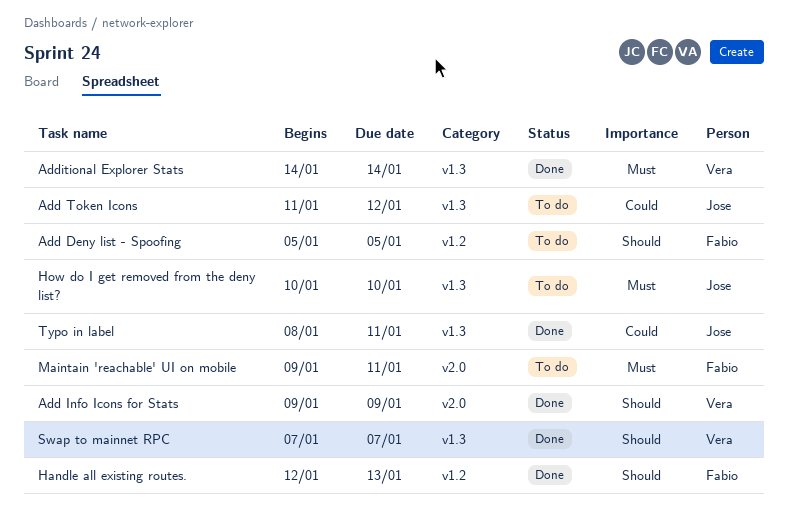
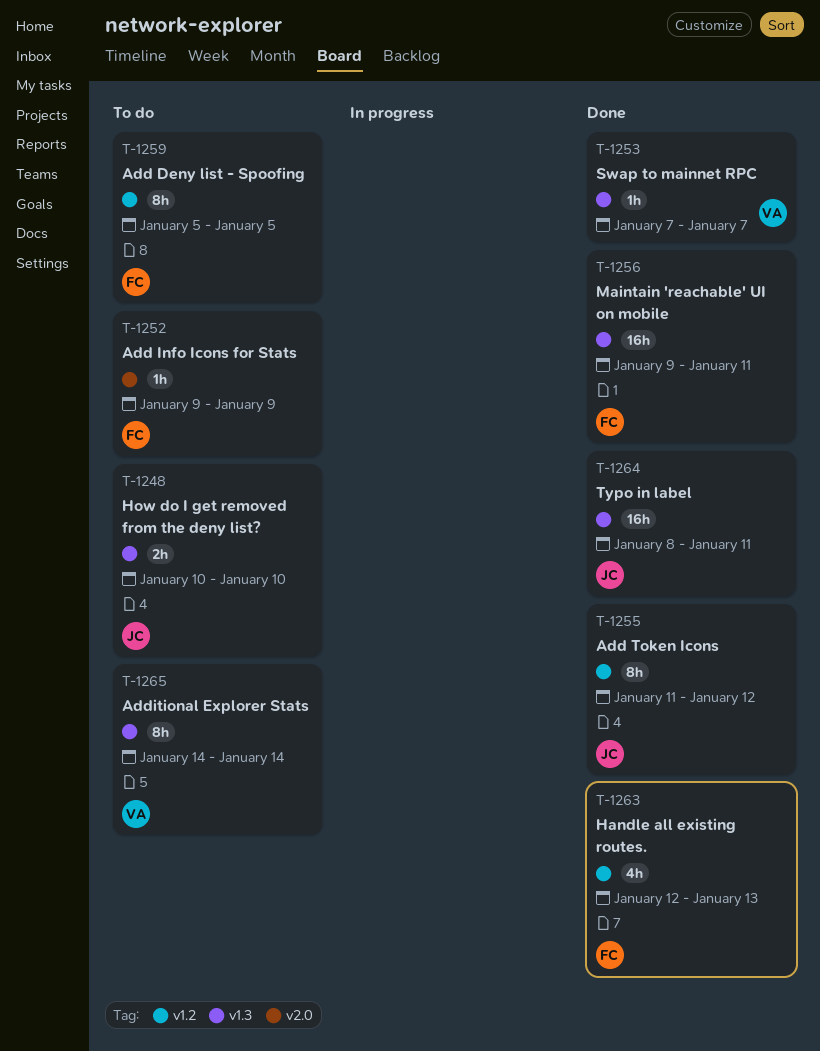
Add Info Icons for Stats, status: Done -> To do
Add Info Icons for Stats, owner: Vera -> Fabio
Add Token Icons, status: To do -> Done
Add Token Icons, label: v1.3 -> v1.2
Additional Explorer Stats, status: Done -> To do
Maintain 'reachable' UI on mobile, status: To do -> Done
Maintain 'reachable' UI on mobile, label: v2.0 -> v1.3

